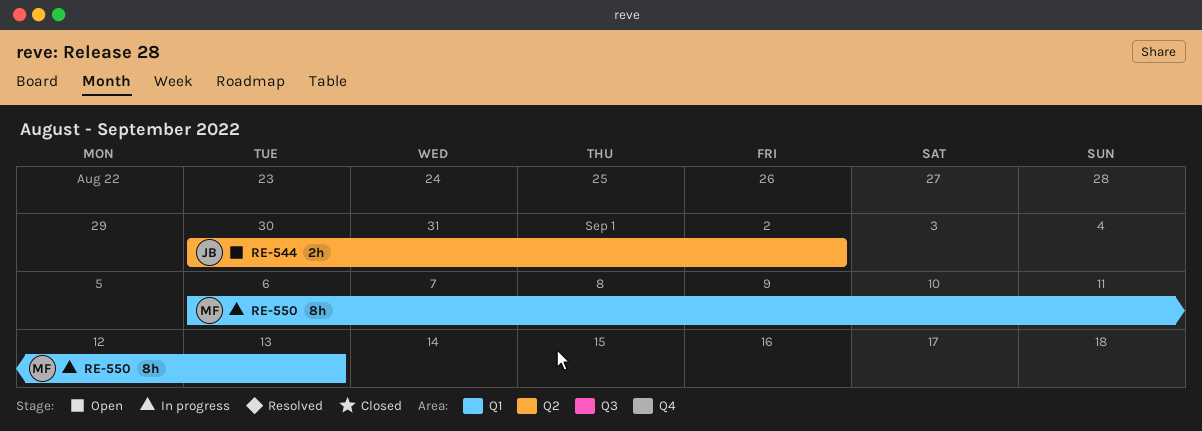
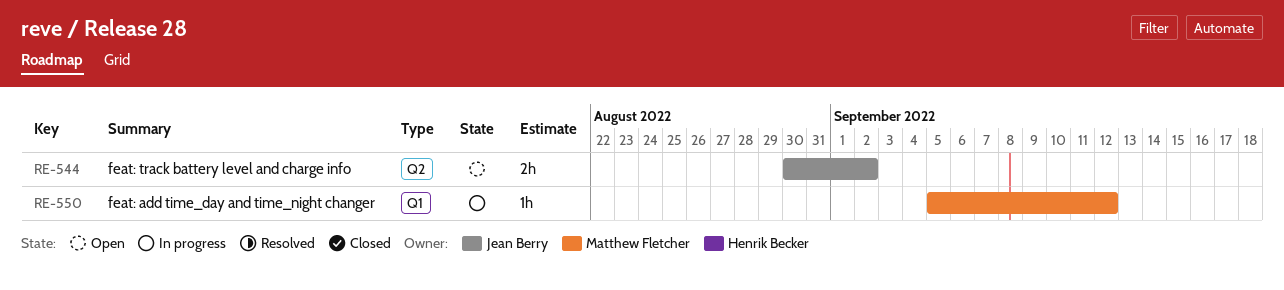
RE-550, estimate: 8h -> 1h
RE-550, start: Sep 6 -> Sep 5
RE-550, due: Sep 13 -> Sep 12

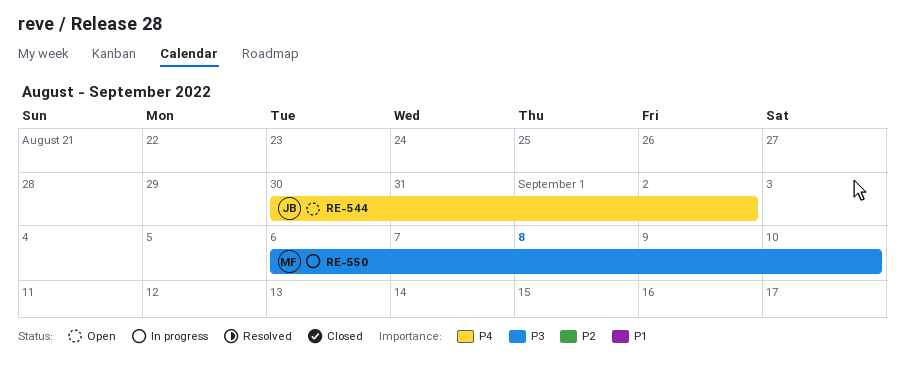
RE-550, start: Sep 5 -> Sep 6
RE-550, due: Sep 12 -> Sep 10

